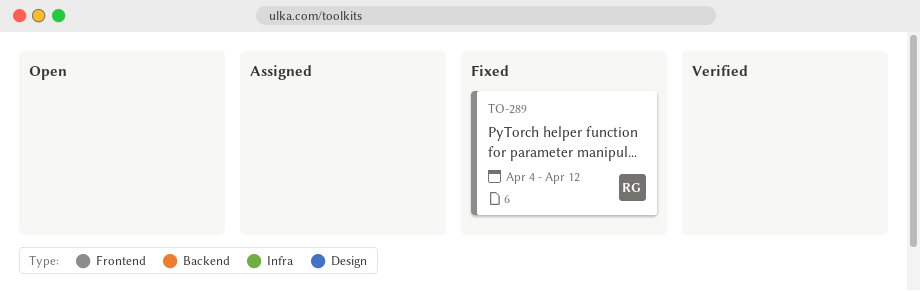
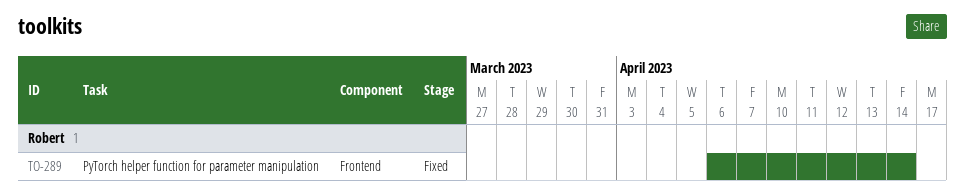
TO-289, start: Apr 4 -> Apr 6
TO-289, due: Apr 12 -> Apr 14

